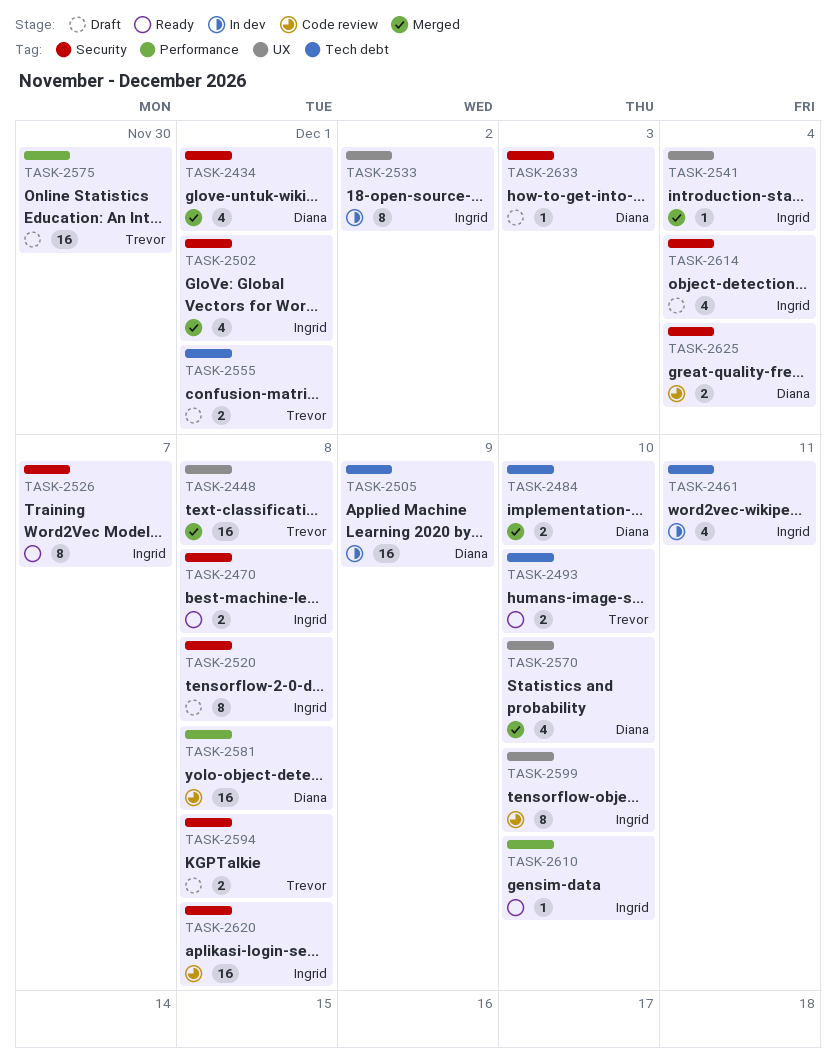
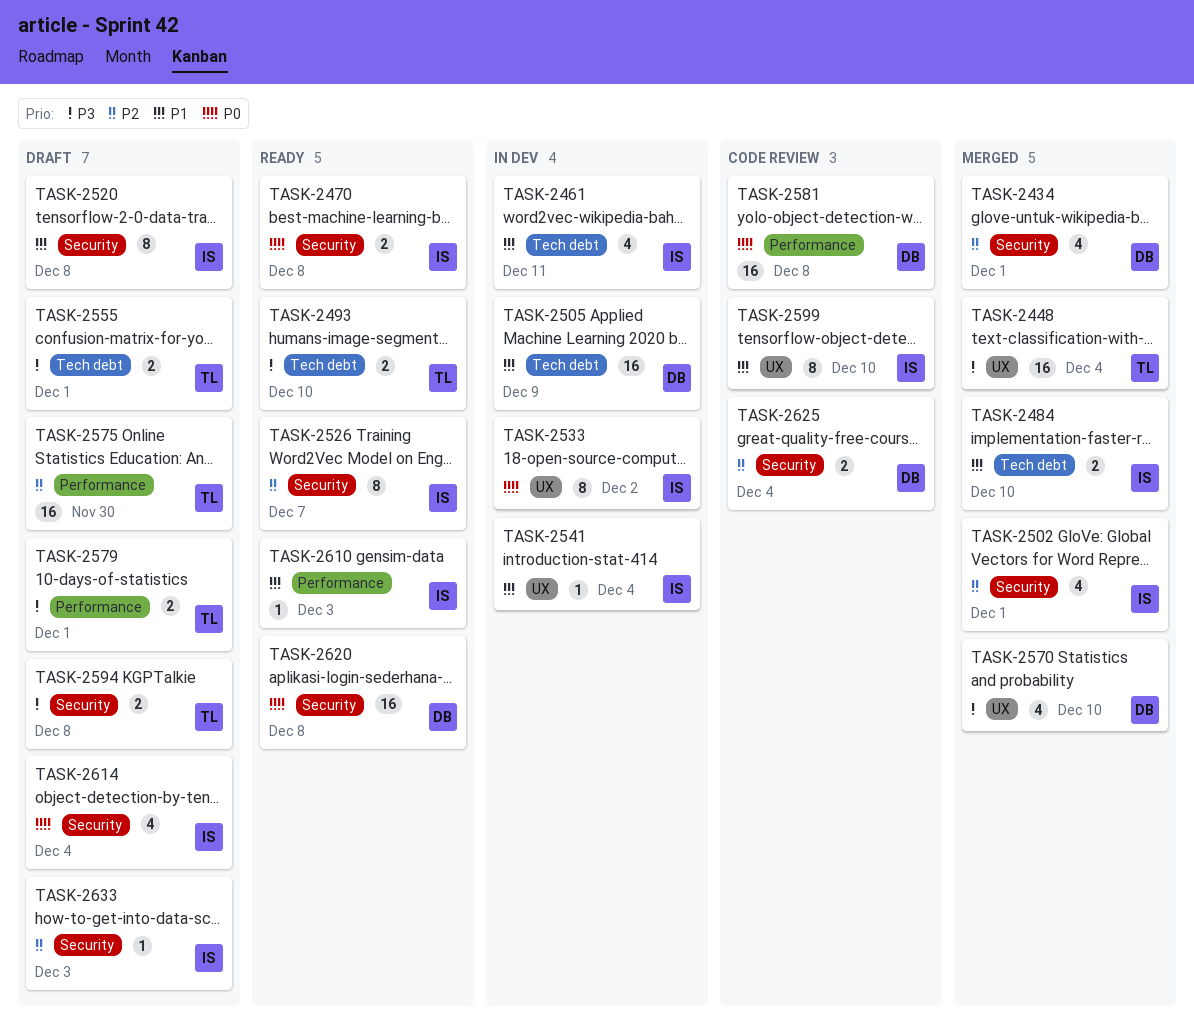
TASK-2448, due: Dec 8 -> Dec 4
TASK-2484, owner: Diana -> Ingrid
TASK-2541, status: Merged -> In dev
TASK-2579: none -> present
TASK-2610, due: Dec 10 -> Dec 3
TASK-2620, status: Code review -> Ready
TASK-2620, owner: Ingrid -> Diana
TASK-2633, owner: Diana -> Ingrid

